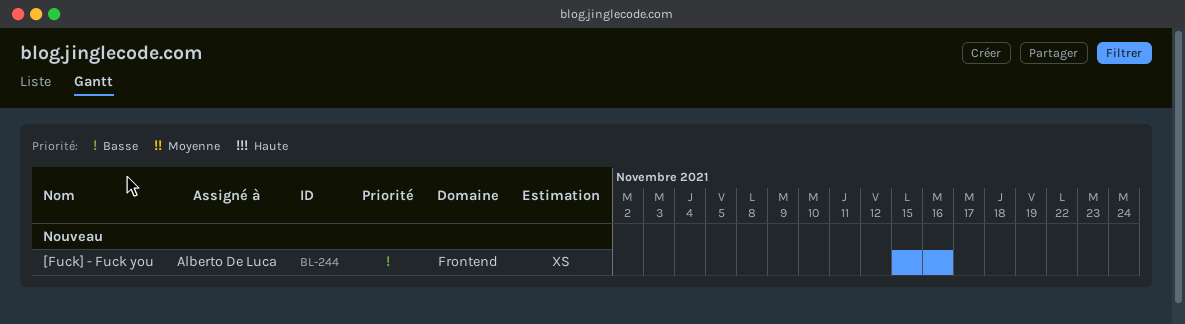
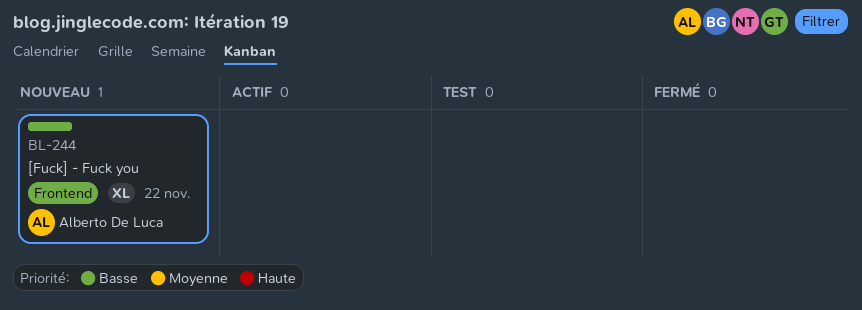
BL-244, estimate: XS -> XL
BL-244, due: Nov 16 -> Nov 22

